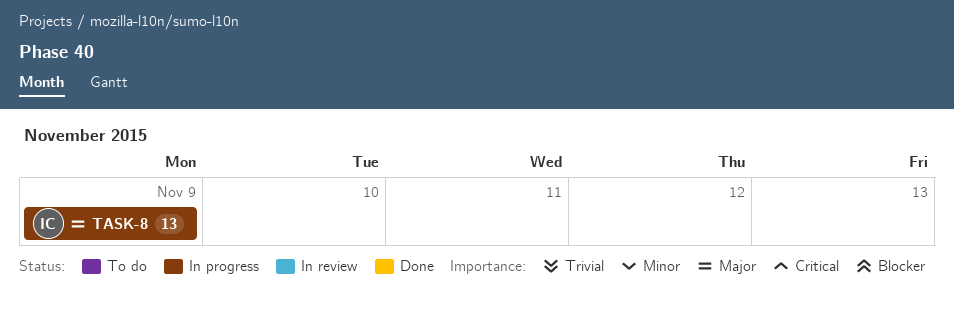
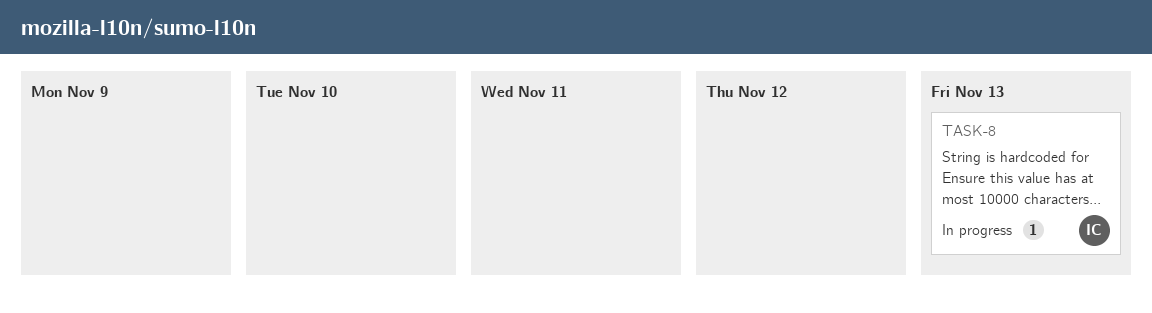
TASK-8, estimate: 13 -> 1
TASK-8, due: Nov 9 -> Nov 13

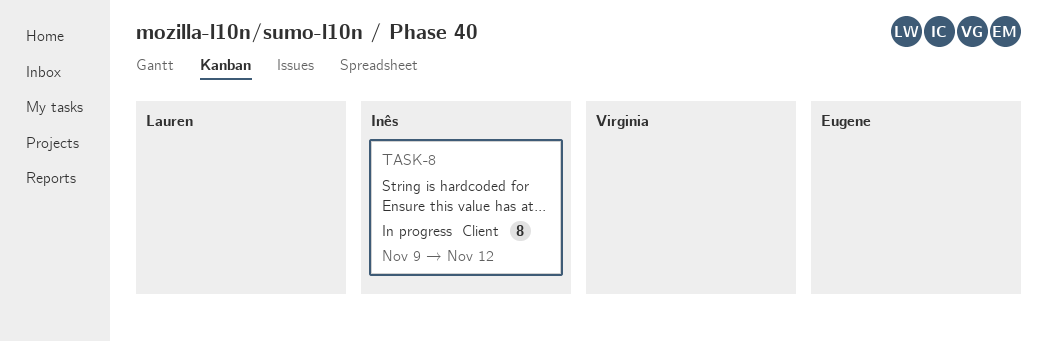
TASK-8, estimate: 1 -> 8
TASK-8, due: Nov 13 -> Nov 12

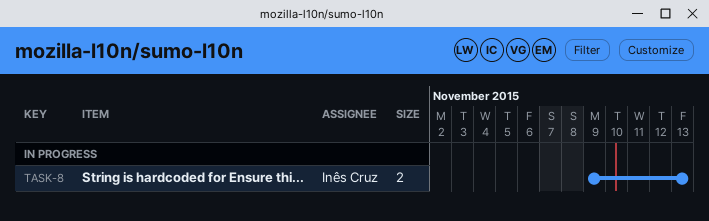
TASK-8, estimate: 8 -> 2
TASK-8, due: Nov 12 -> Nov 13

